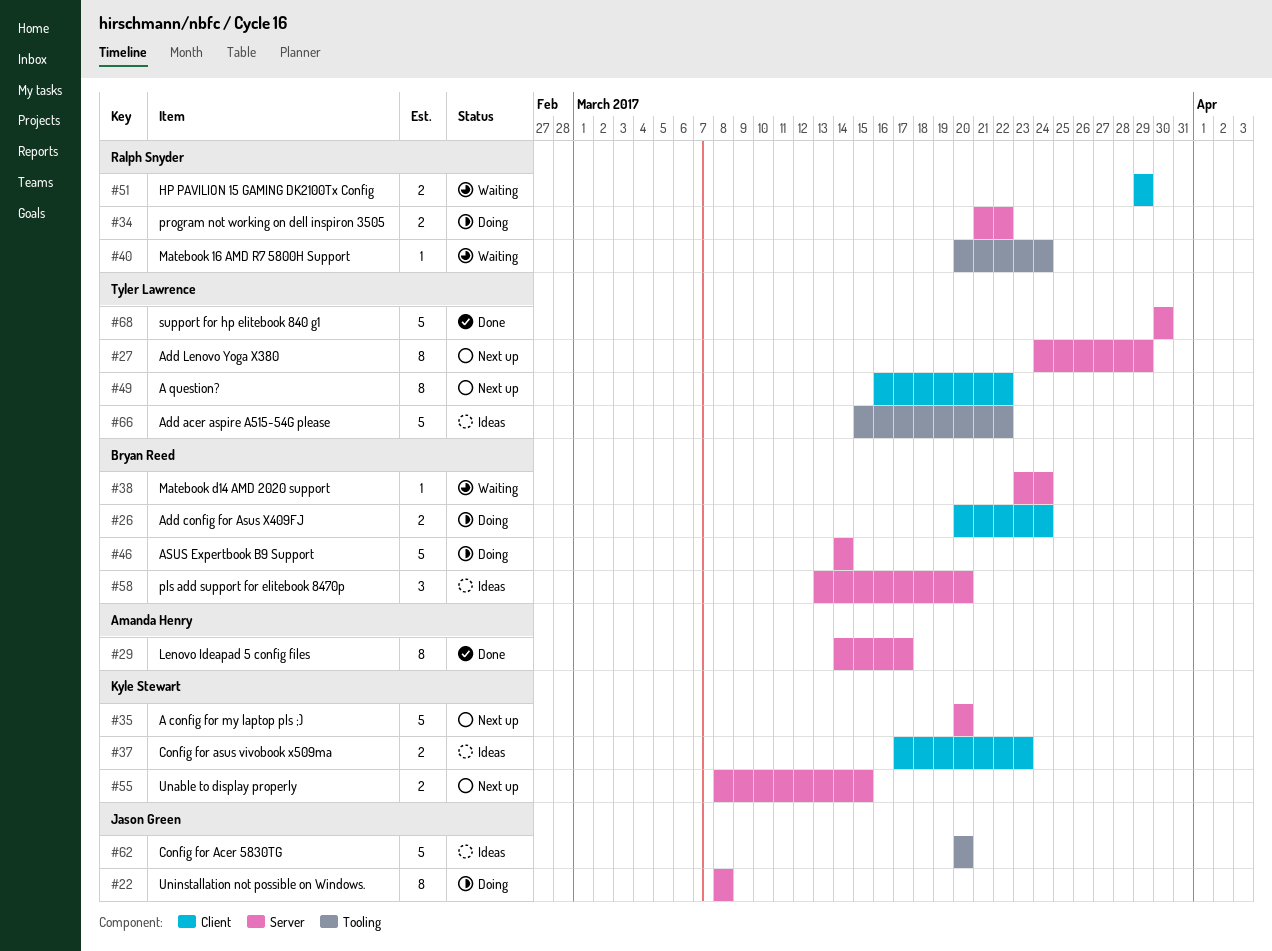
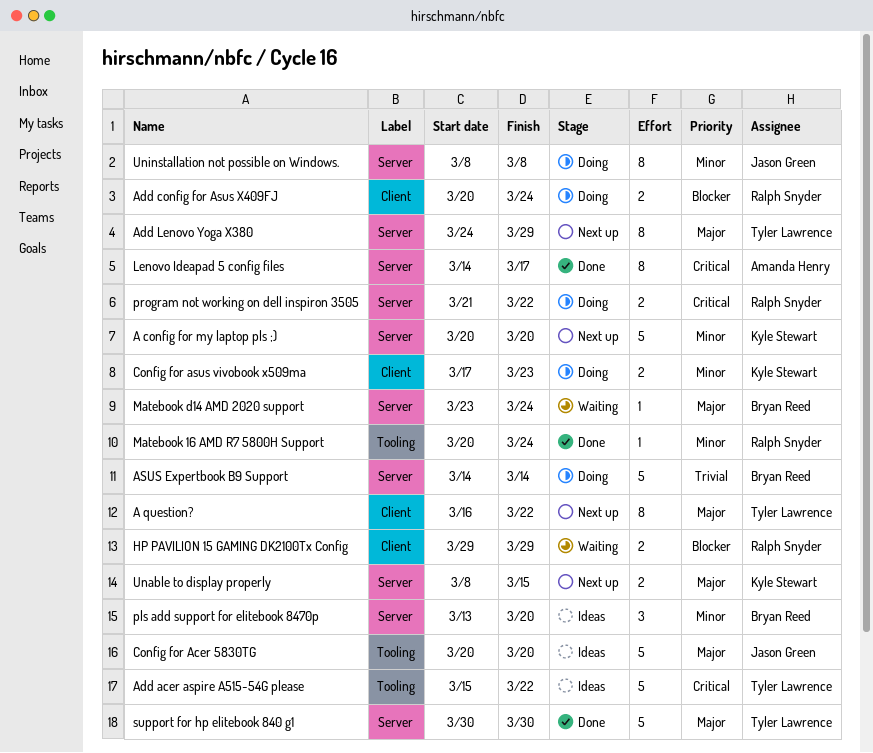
Add config for Asus X409FJ, owner: Bryan Reed -> Ralph Snyder
Config for asus vivobook x509ma, status: Ideas -> Doing
Matebook 16 AMD R7 5800H Support, status: Waiting -> Done

